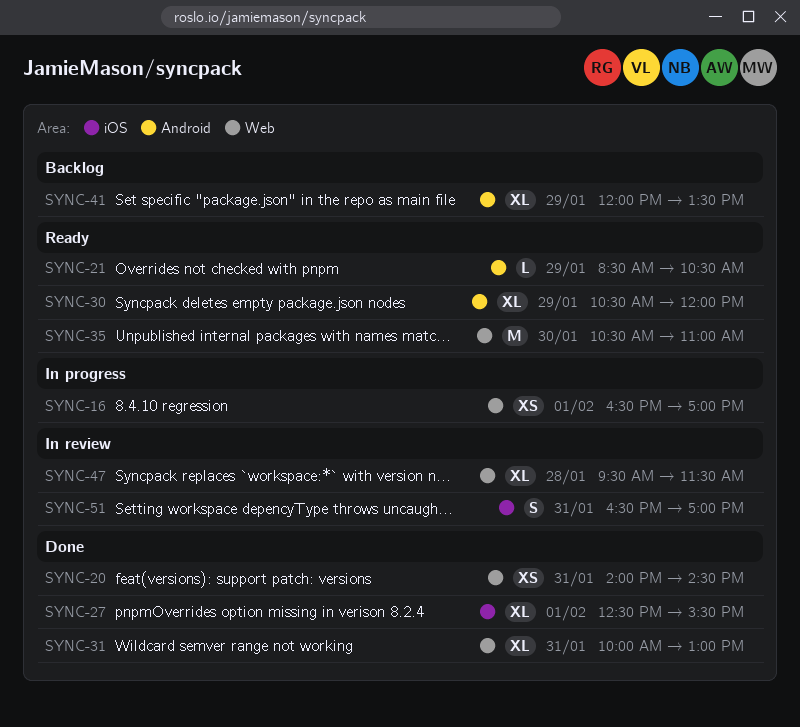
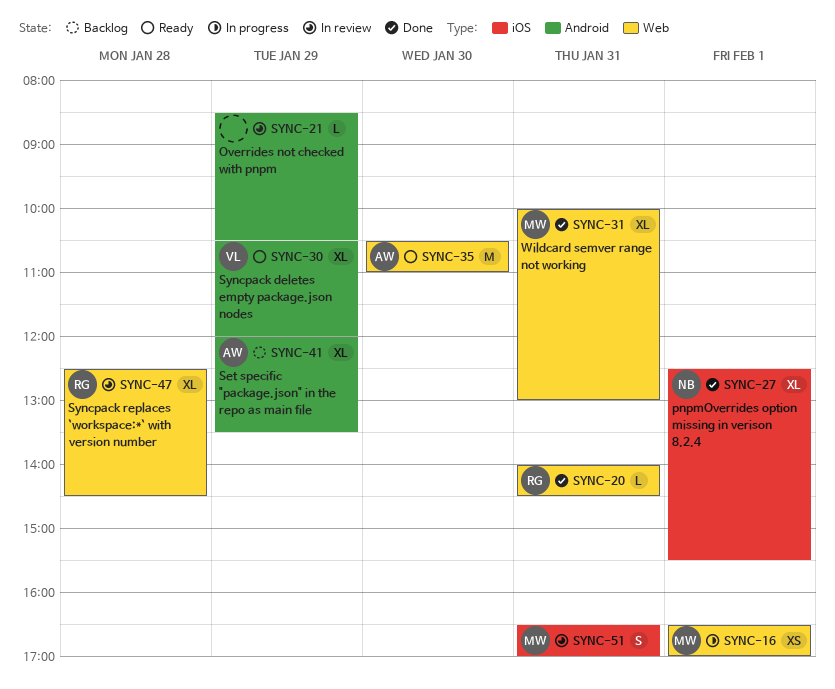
SYNC-20, estimate: XS -> L
SYNC-21, status: Ready -> In review
SYNC-47, begins: 09:30 -> 12:30
SYNC-47, ends: 11:30 -> 14:30

